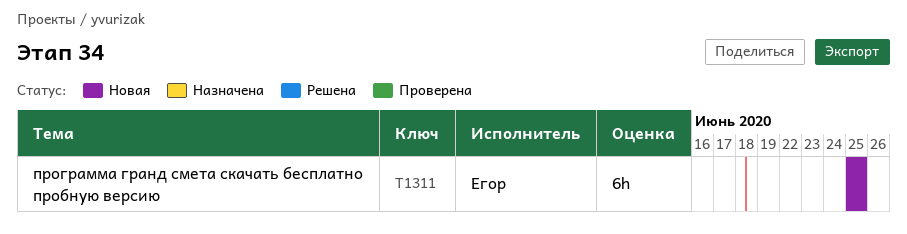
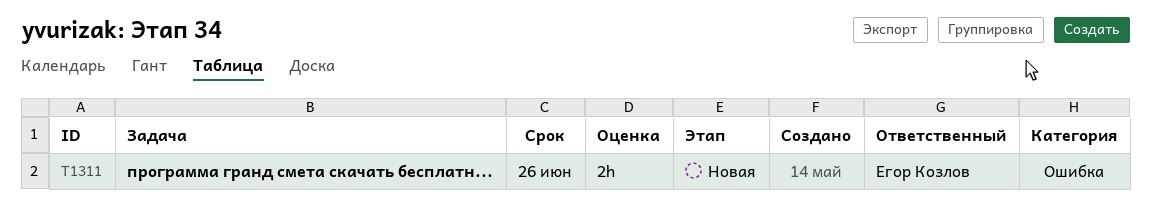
T1311, estimate: 6h -> 2h
T1311, due: Jun 25 -> Jun 26

